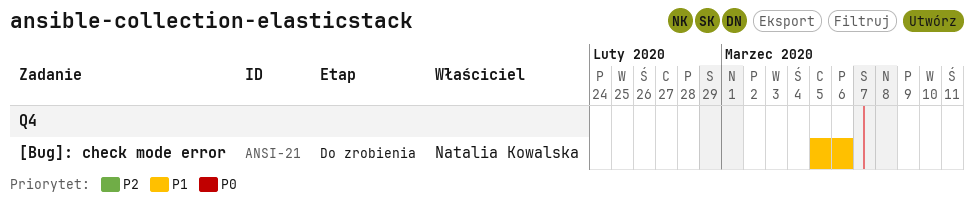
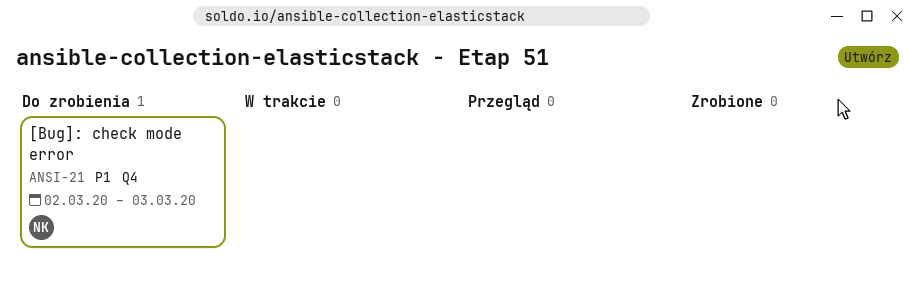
ANSI-21, start: Mar 5 -> Mar 2
ANSI-21, due: Mar 6 -> Mar 3

